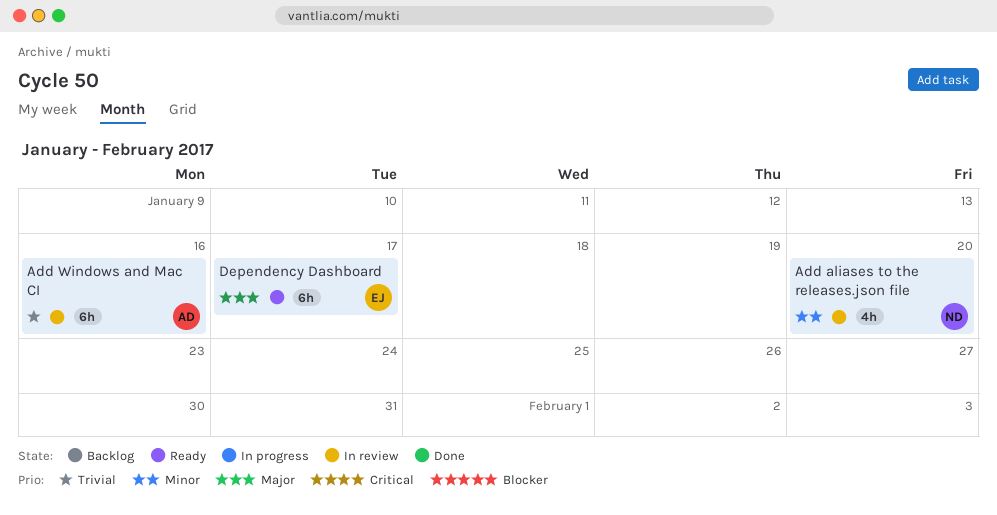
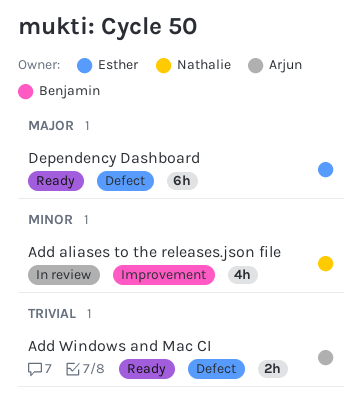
Add Windows and Mac CI, status: In review -> Ready
Add Windows and Mac CI, estimate: 6h -> 2h

